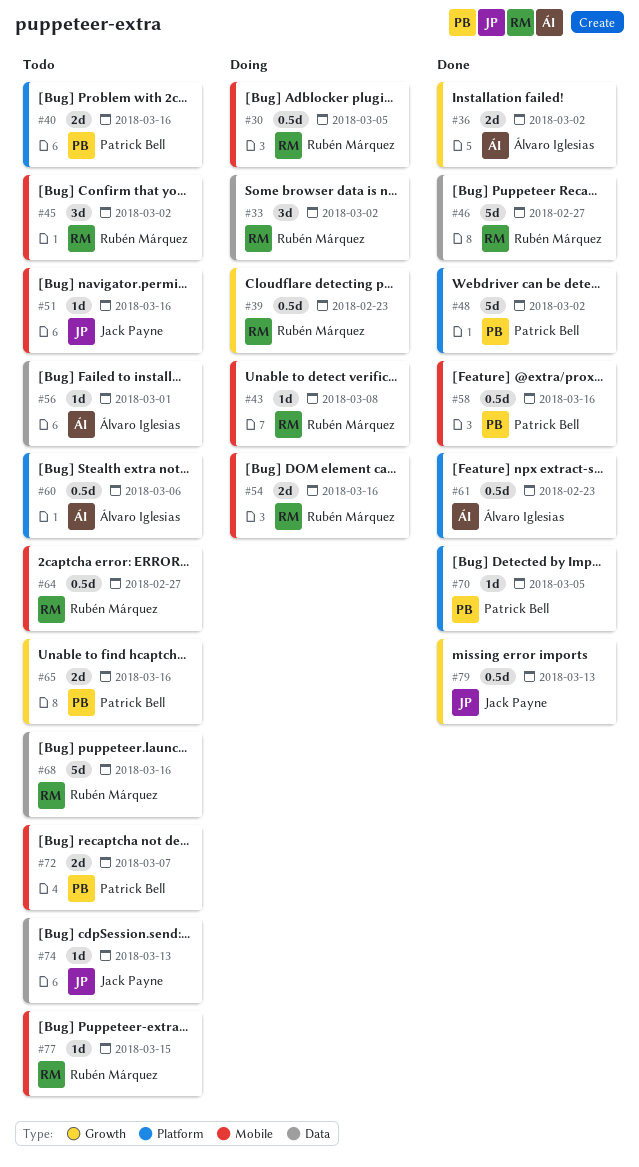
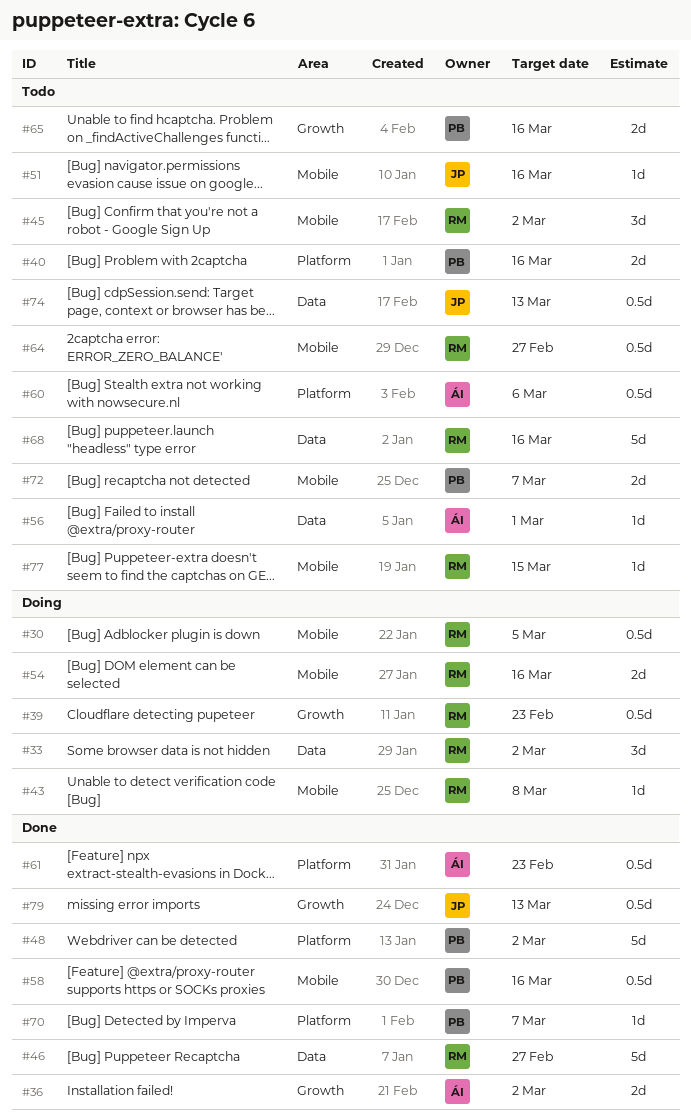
#70, due: Mar 5 -> Mar 7
#74, estimate: 1d -> 0.5d

